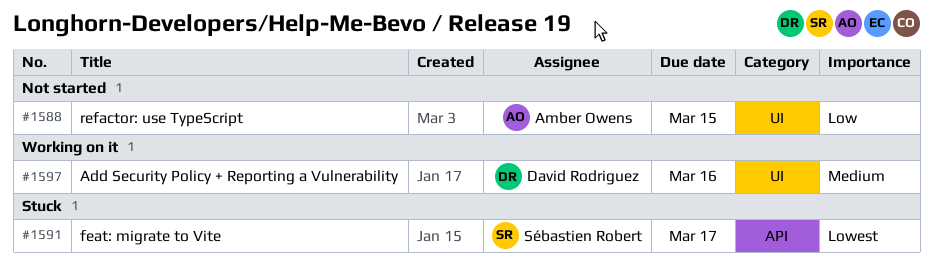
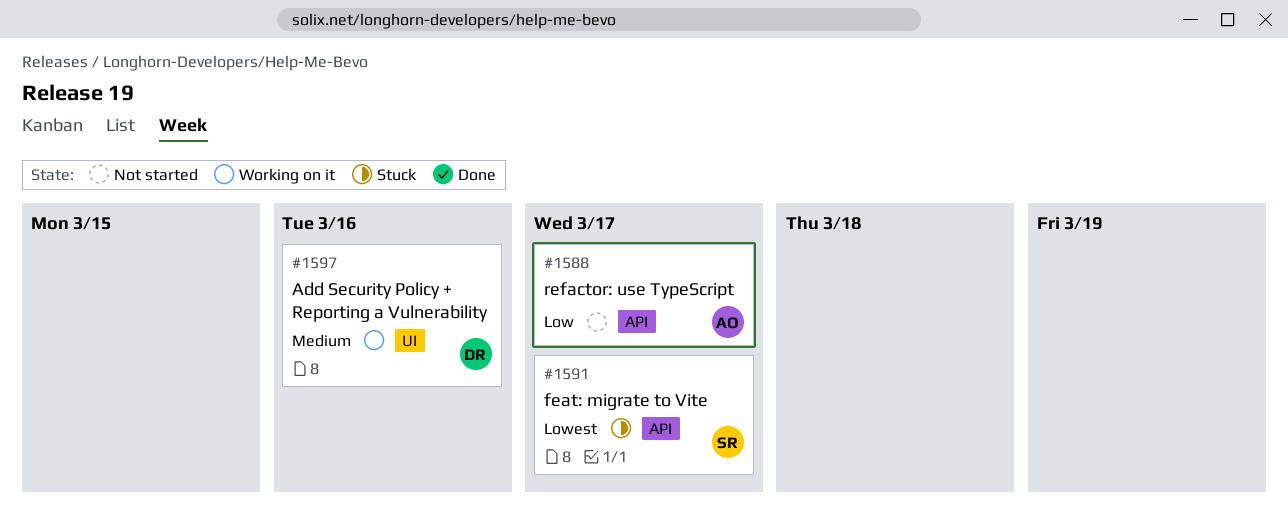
#1588, label: UI -> API
#1588, due: Mar 15 -> Mar 17

